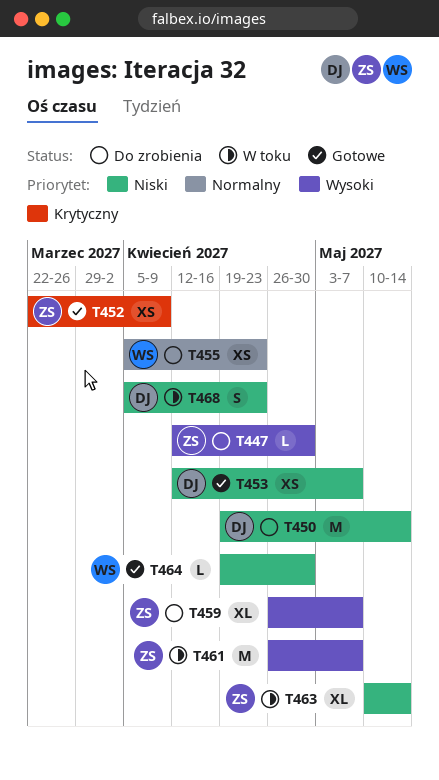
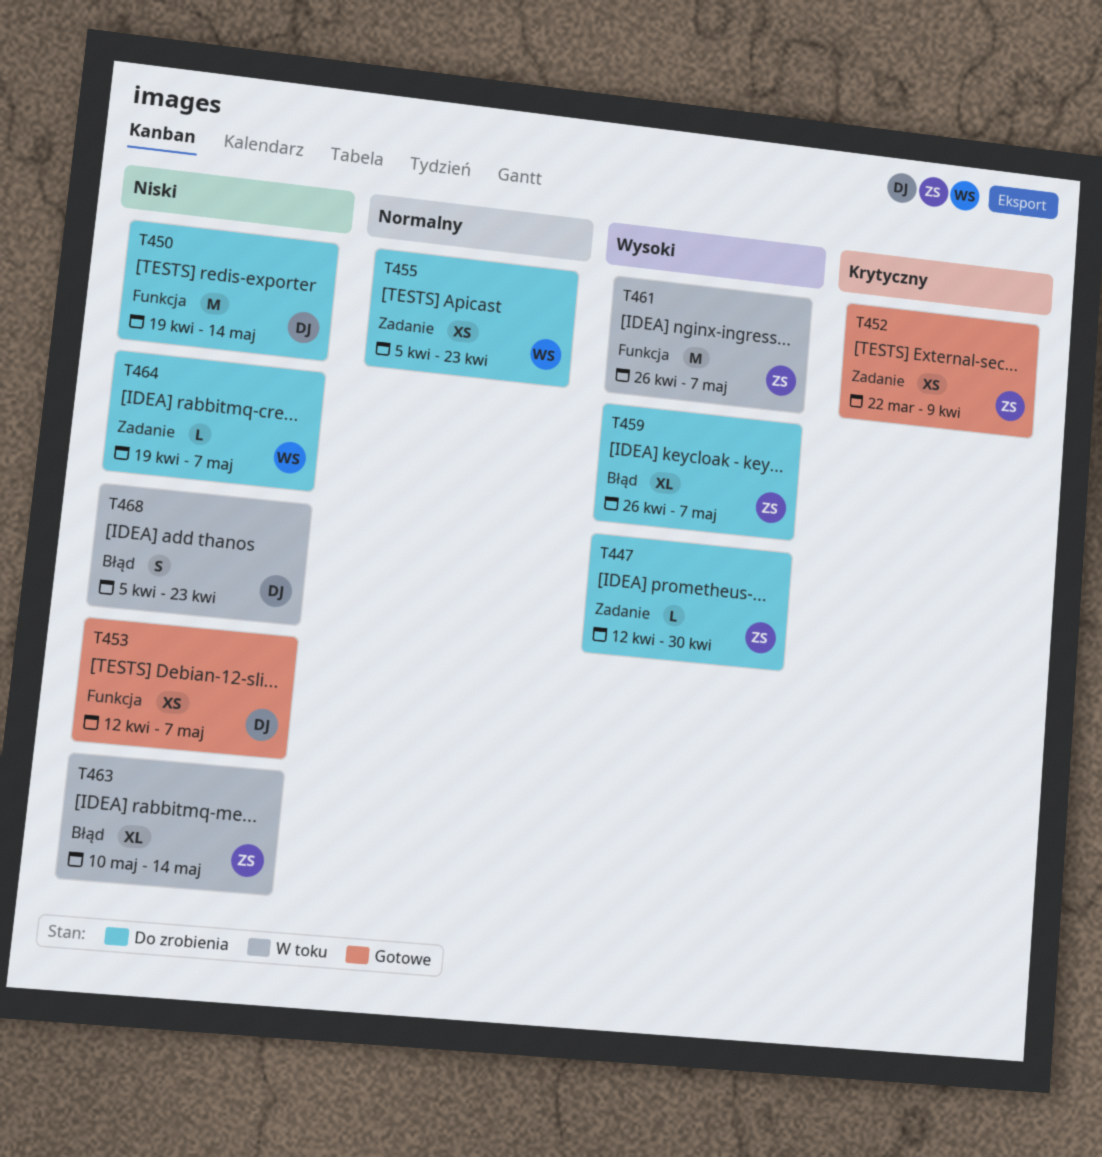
T464, status: Gotowe -> Do zrobienia
T464, due: Apr 30 -> May 7

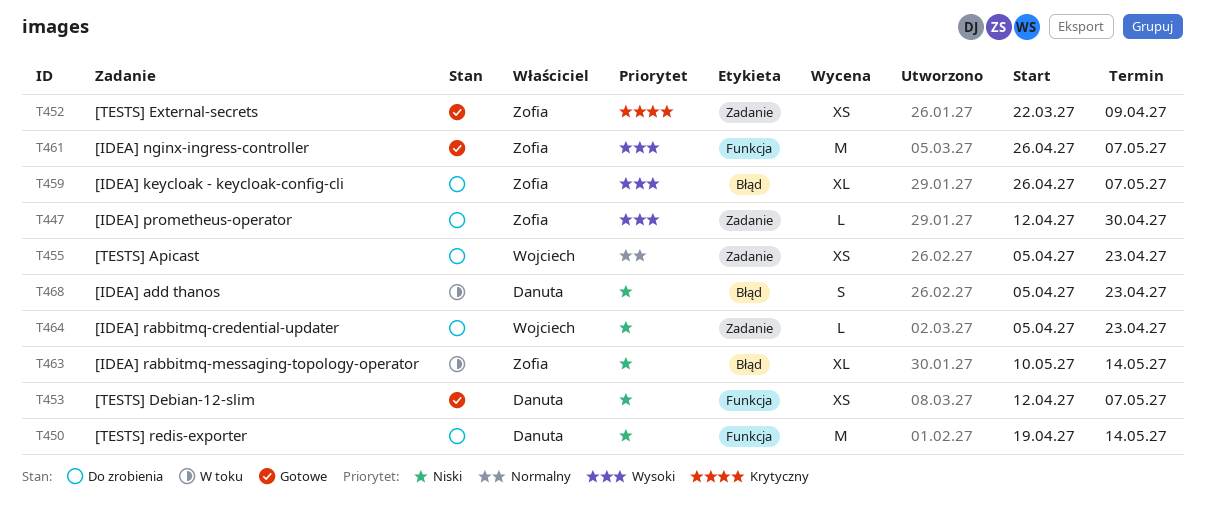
T461, status: W toku -> Gotowe
T464, start: Apr 19 -> Apr 5
T464, due: May 7 -> Apr 23

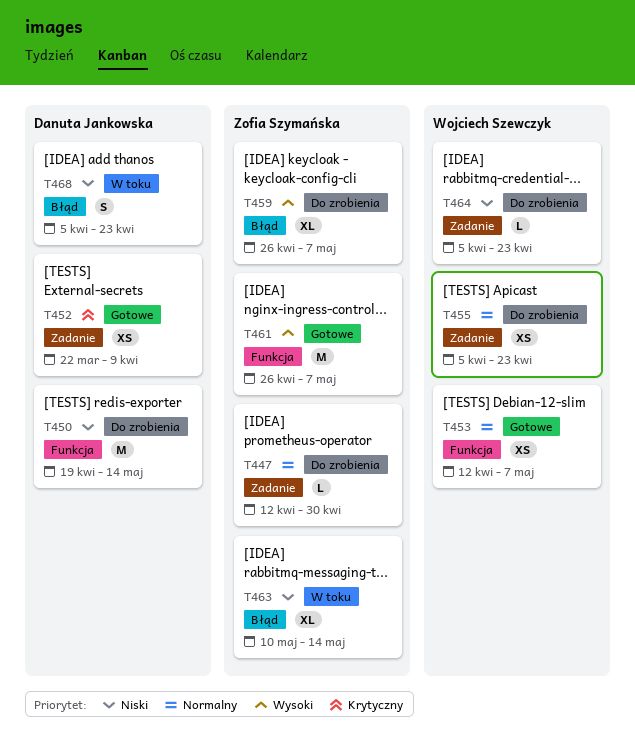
T447, priority: Wysoki -> Normalny
T452, owner: Zofia Szymańska -> Danuta Jankowska
T453, owner: Danuta Jankowska -> Wojciech Szewczyk
T453, priority: Niski -> Normalny

